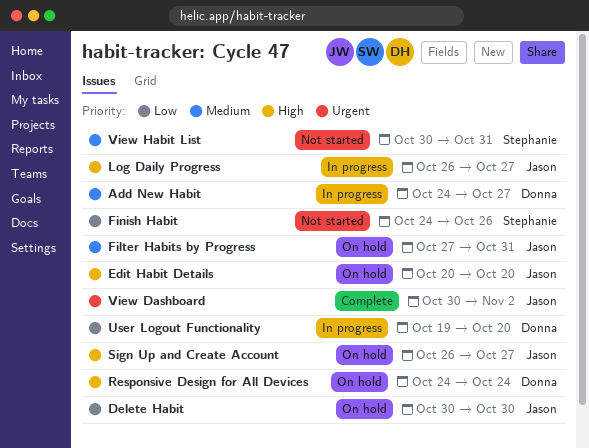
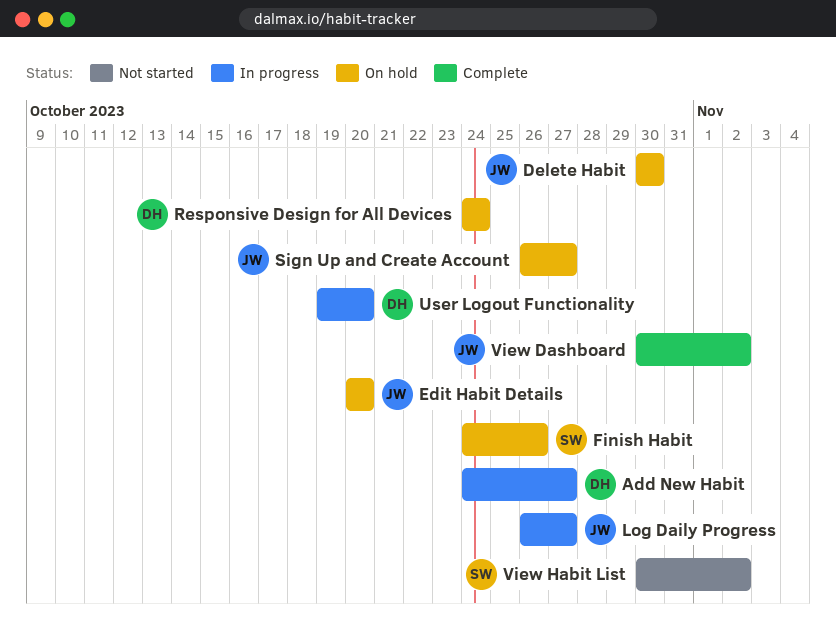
Filter Habits by Progress: present -> none
Finish Habit, status: Not started -> On hold
View Habit List, due: Oct 31 -> Nov 2

